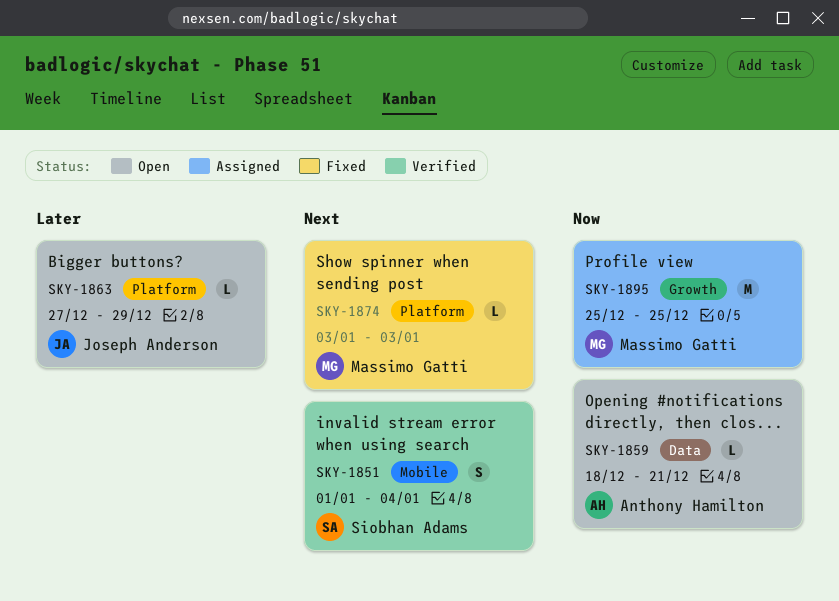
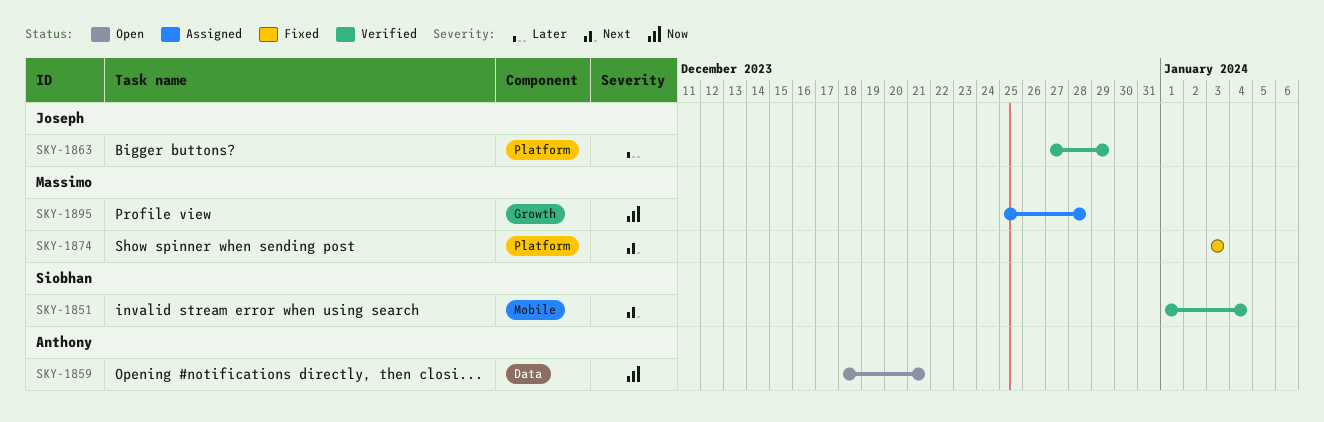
SKY-1863, status: Open -> Verified
SKY-1895, due: Dec 25 -> Dec 28

